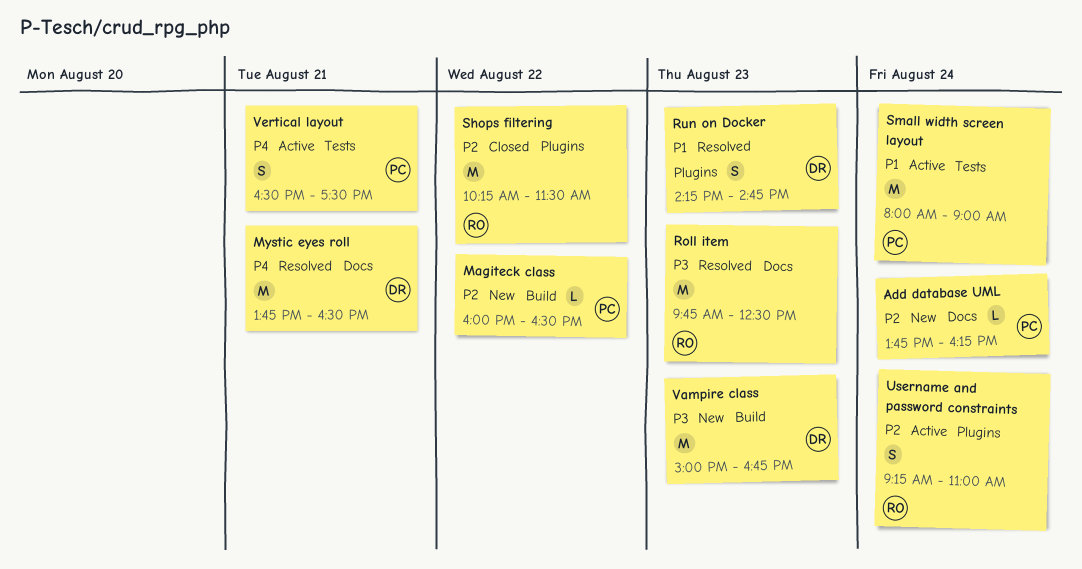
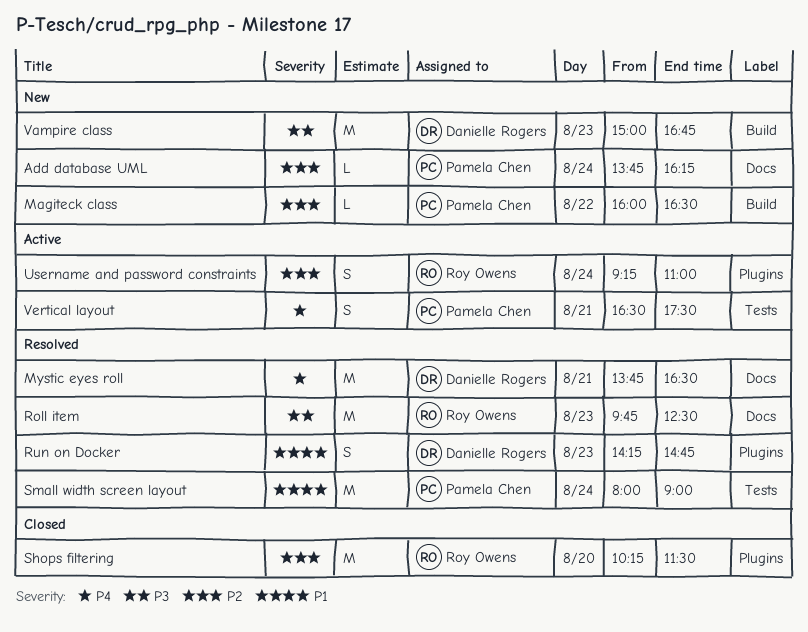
Shops filtering, day: Aug 22 -> Aug 20
Small width screen layout, status: Active -> Resolved

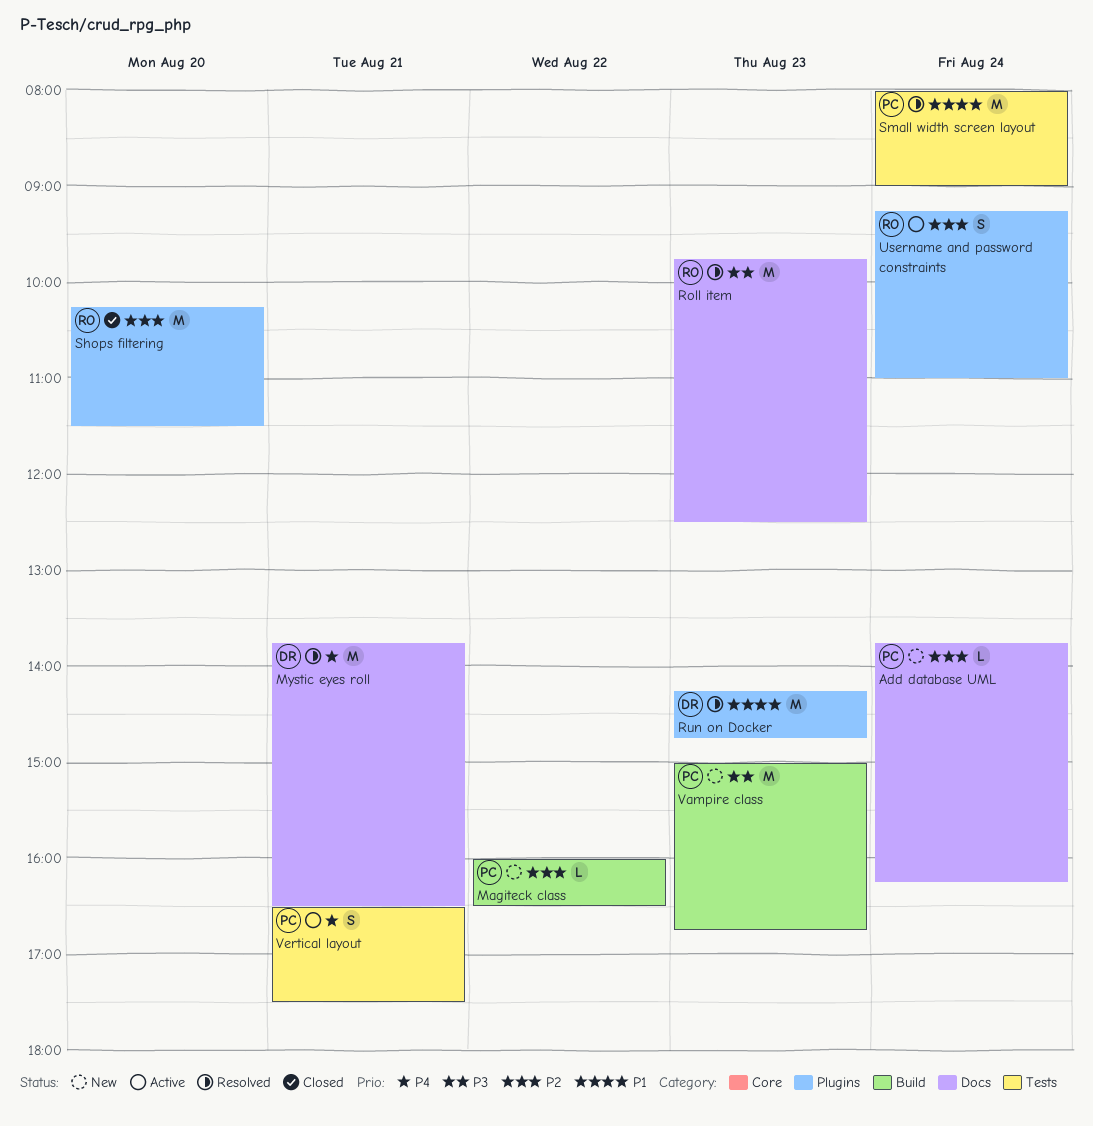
Run on Docker, estimate: S -> M
Vampire class, owner: Danielle Rogers -> Pamela Chen

